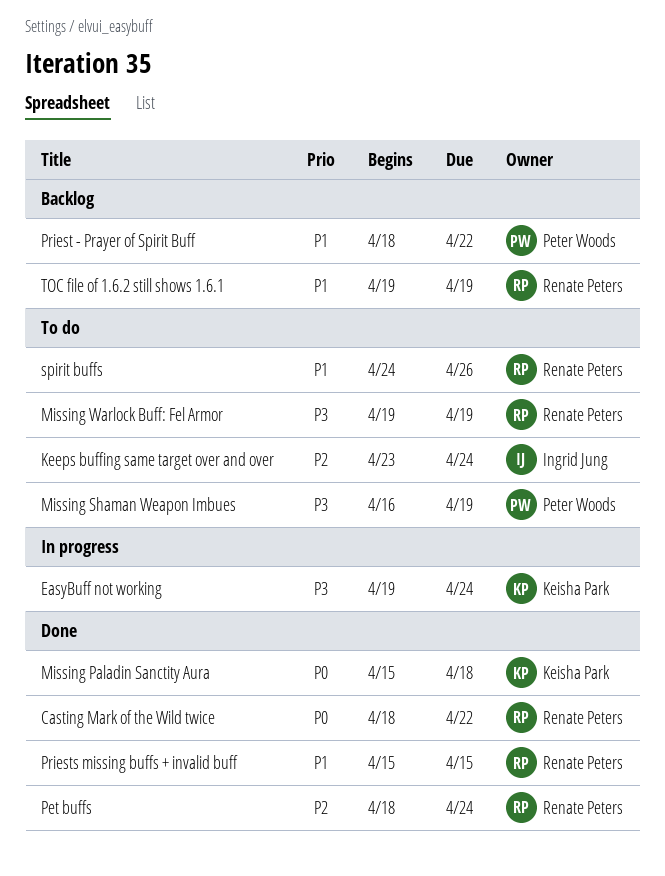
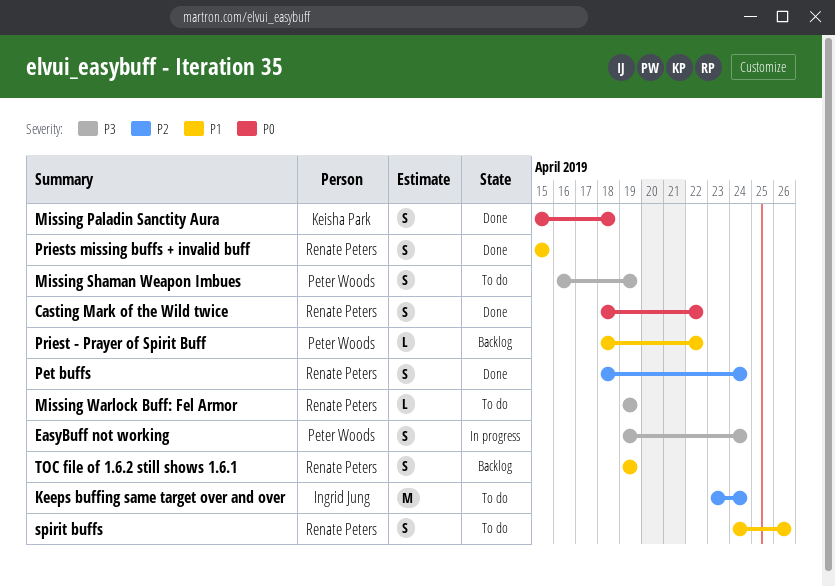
EasyBuff not working, owner: Keisha Park -> Peter Woods

